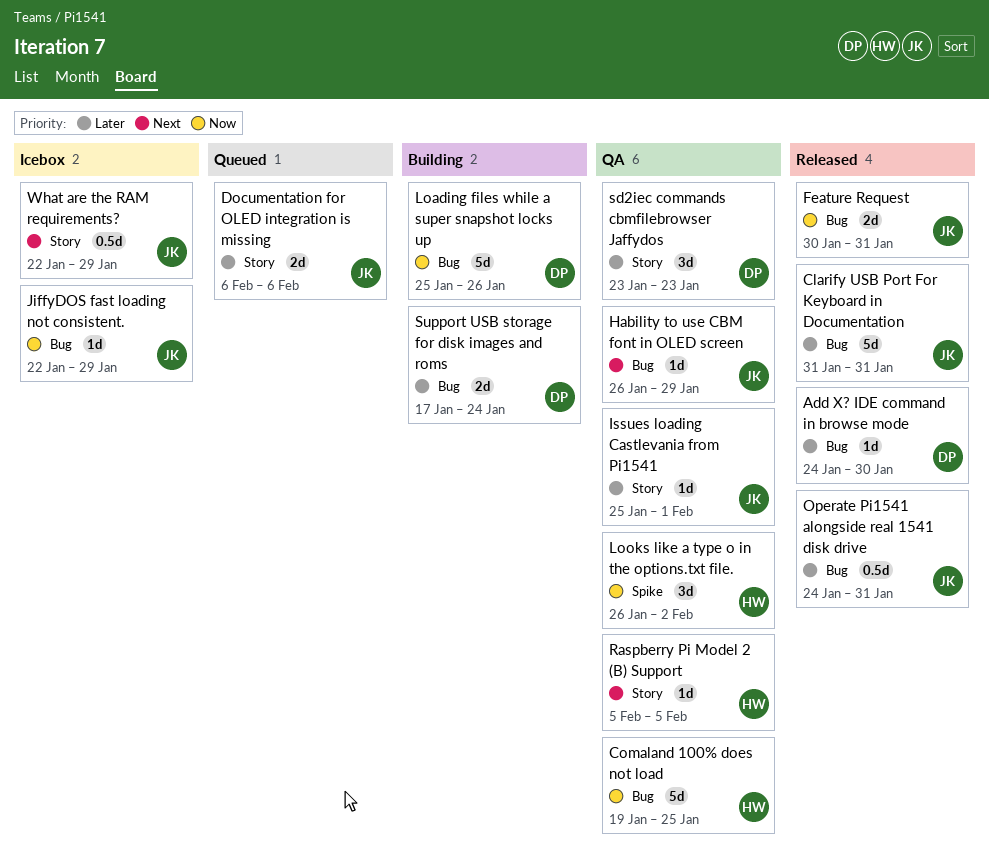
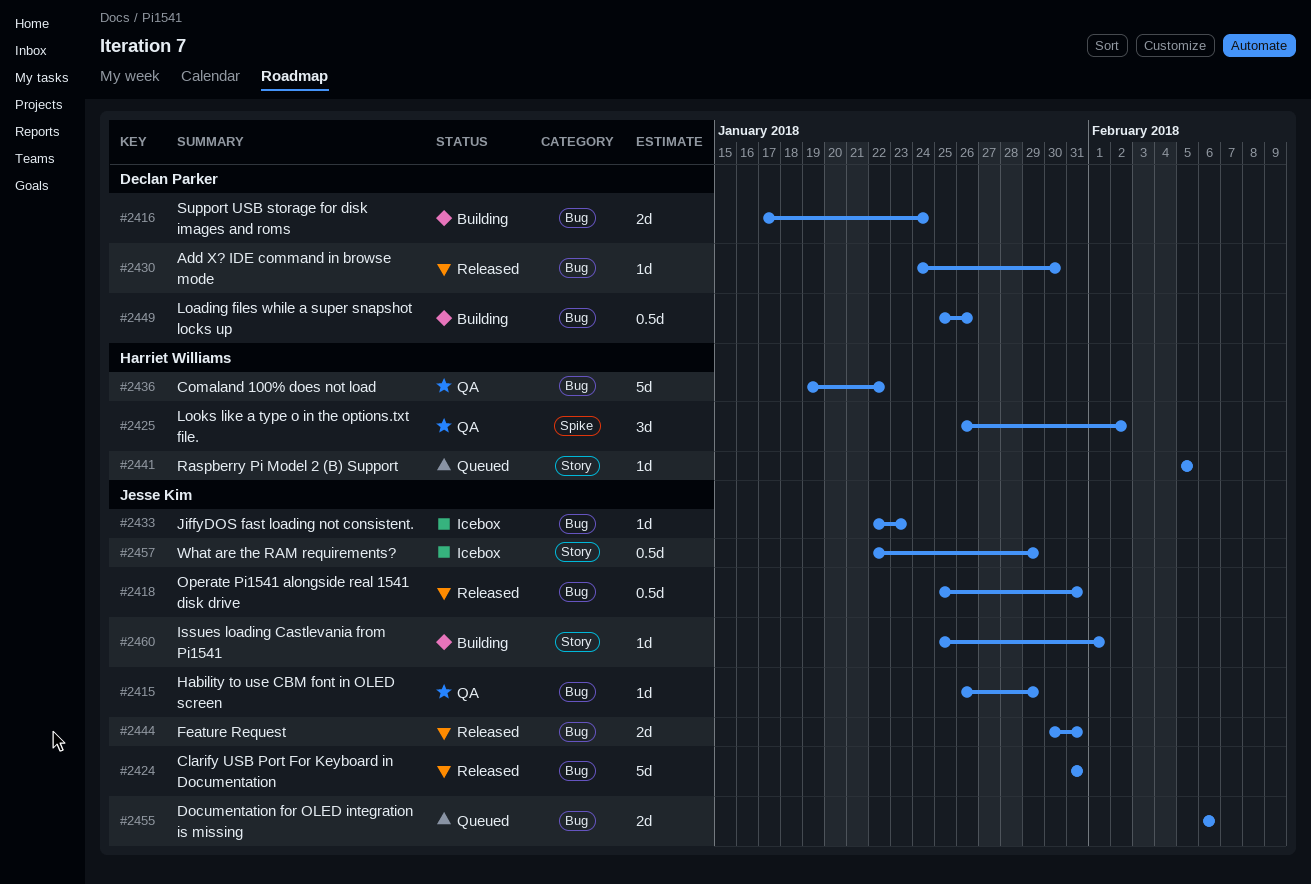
Comaland 100% does not load, due: Jan 25 -> Jan 22
Documentation for OLED integration is missing, label: Story -> Bug
Issues loading Castlevania from Pi1541, status: QA -> Building
JiffyDOS fast loading not consistent., due: Jan 29 -> Jan 23
Loading files while a super snapshot locks up, estimate: 5d -> 0.5d
Operate Pi1541 alongside real 1541 disk drive, start: Jan 24 -> Jan 25
Raspberry Pi Model 2 (B) Support, status: QA -> Queued
sd2iec commands cbmfilebrowser Jaffydos: present -> none

